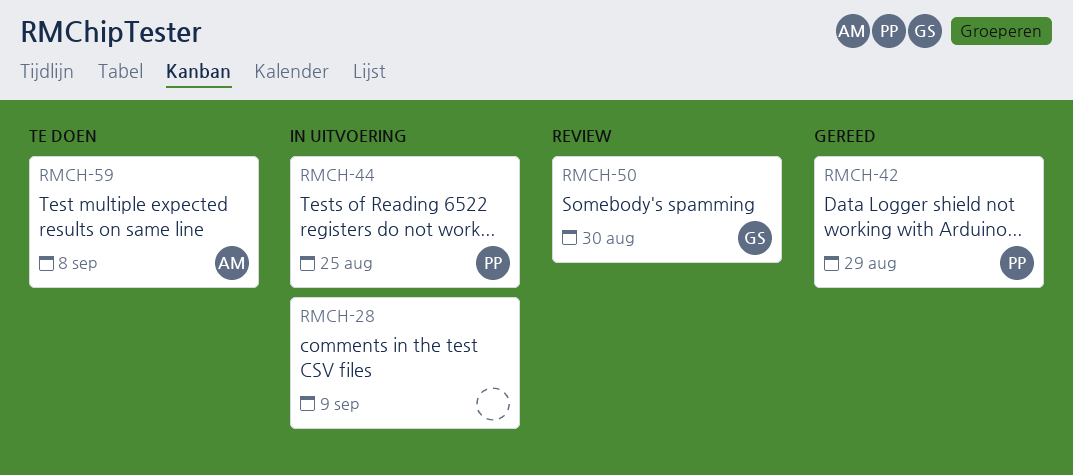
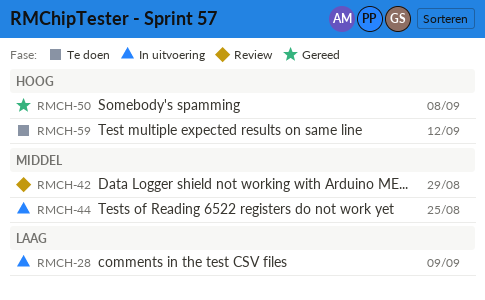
RMCH-42, status: Gereed -> Review
RMCH-50, status: Review -> Gereed
RMCH-50, due: Aug 30 -> Sep 8
RMCH-59, due: Sep 8 -> Sep 12

